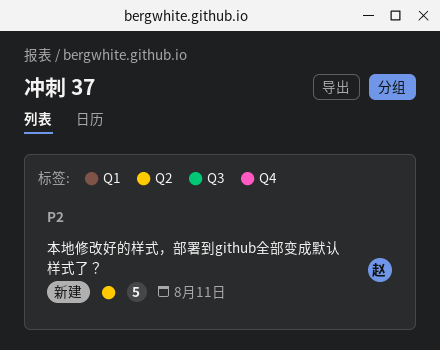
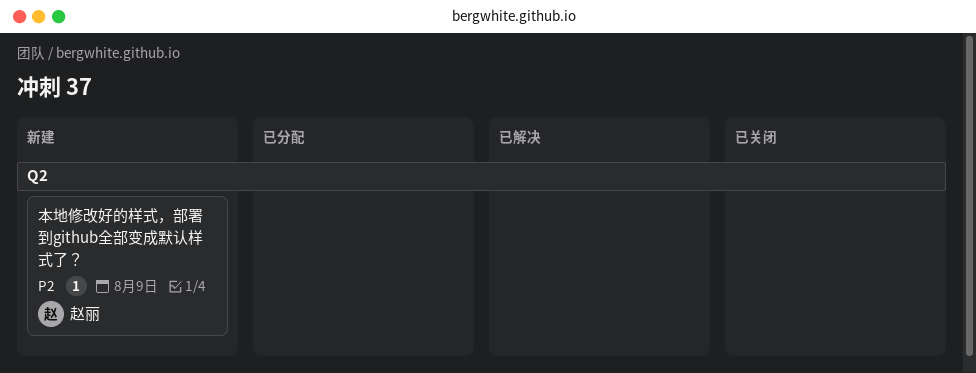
本地修改好的样式，部署到github全部变成默认样式了？, estimate: 5 -> 1
本地修改好的样式，部署到github全部变成默认样式了？, due: Aug 11 -> Aug 9

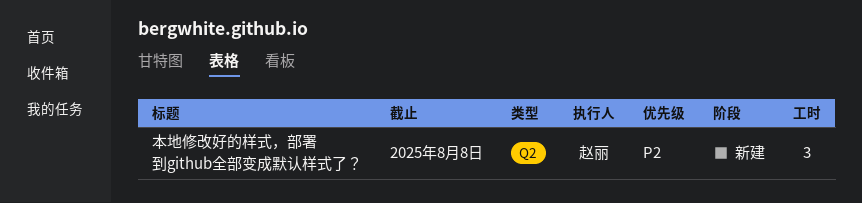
本地修改好的样式，部署到github全部变成默认样式了？, estimate: 1 -> 3
本地修改好的样式，部署到github全部变成默认样式了？, due: Aug 9 -> Aug 8

